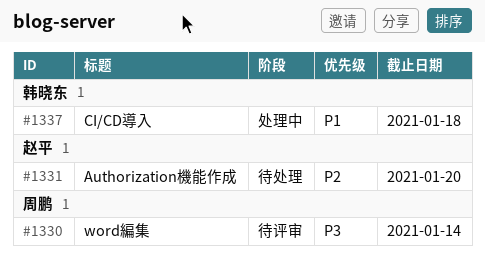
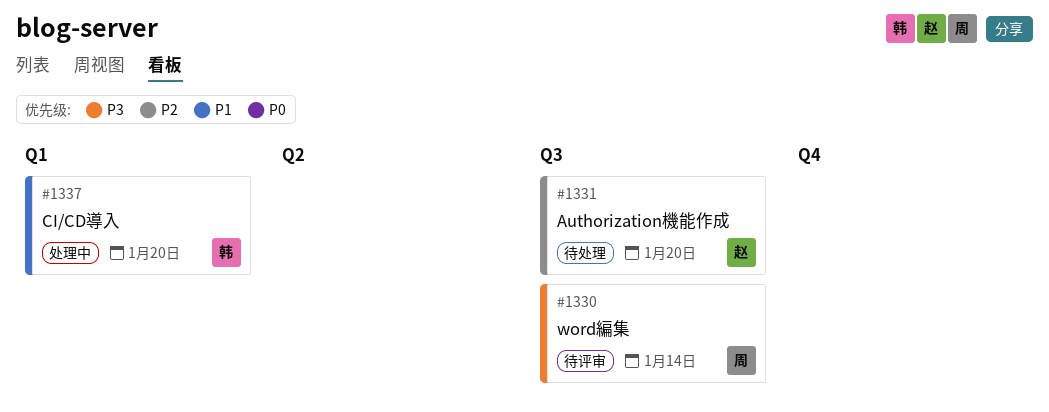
#1337, due: Jan 18 -> Jan 20

